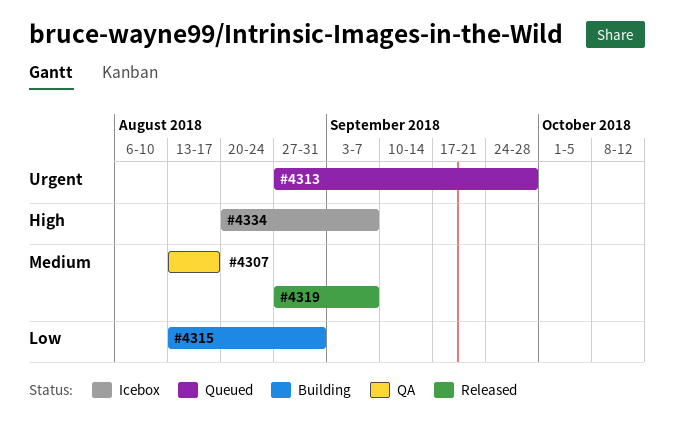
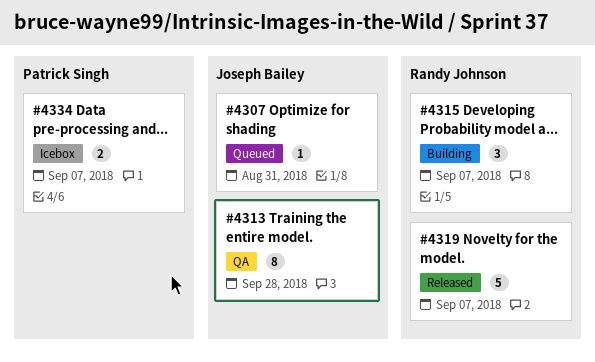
#4307, status: QA -> Queued
#4307, due: Aug 17 -> Aug 31
#4313, status: Queued -> QA
#4315, due: Aug 31 -> Sep 7

